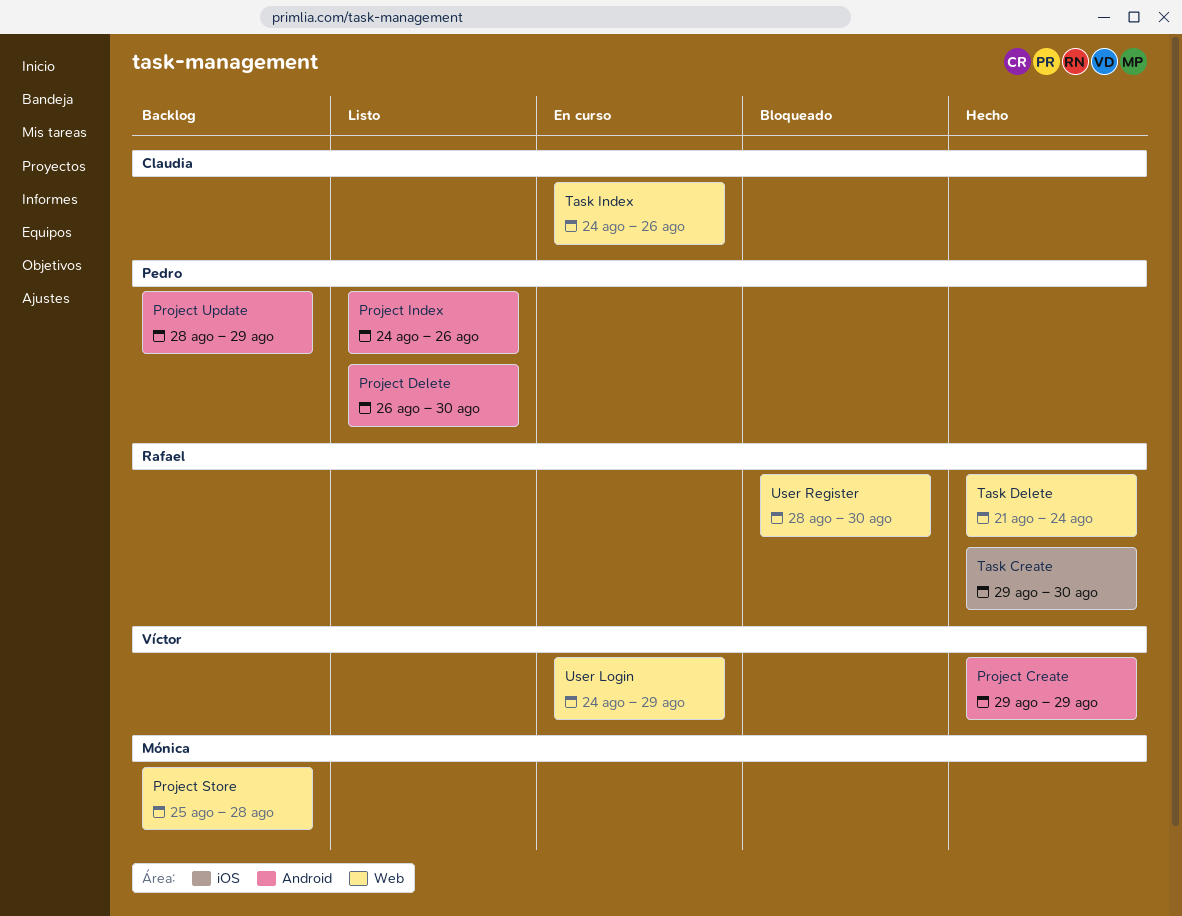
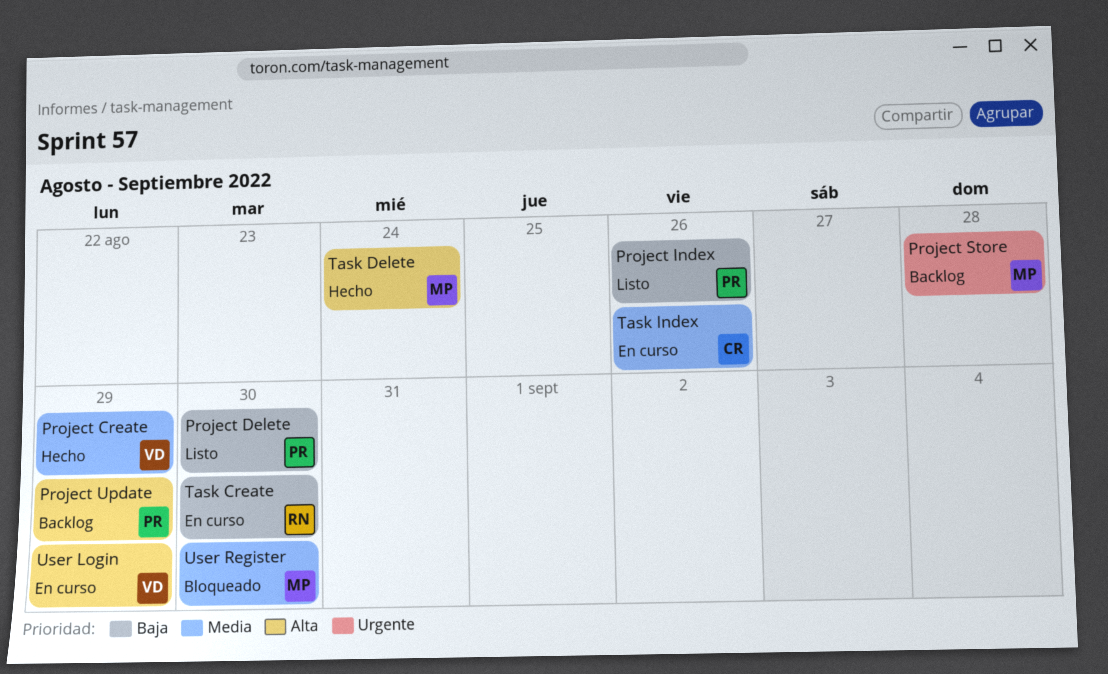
Task Create, status: Hecho -> En curso
Task Delete, owner: Rafael -> Mónica
User Register, owner: Rafael -> Mónica

